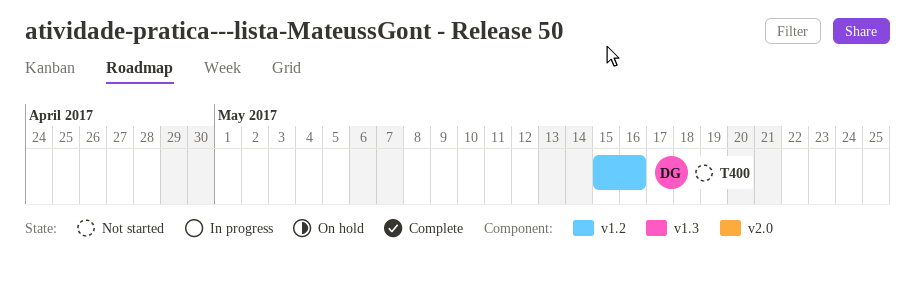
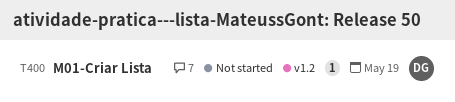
T400, due: May 16 -> May 19

